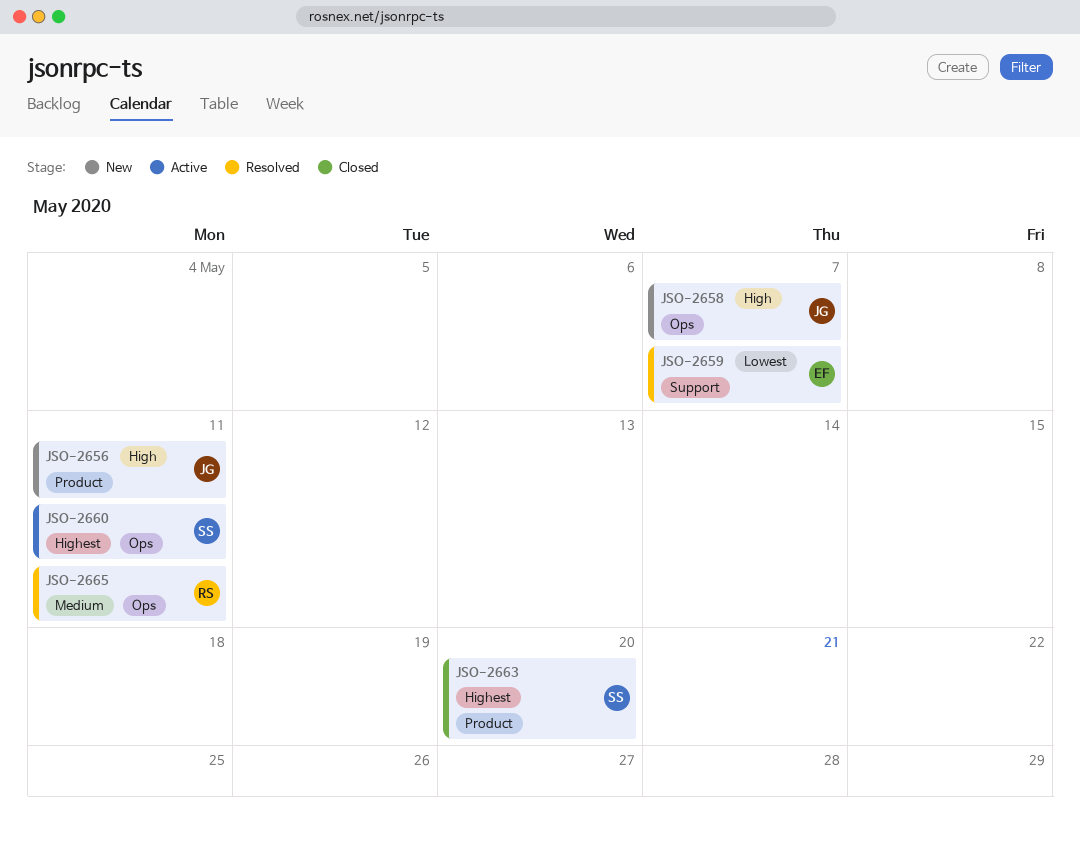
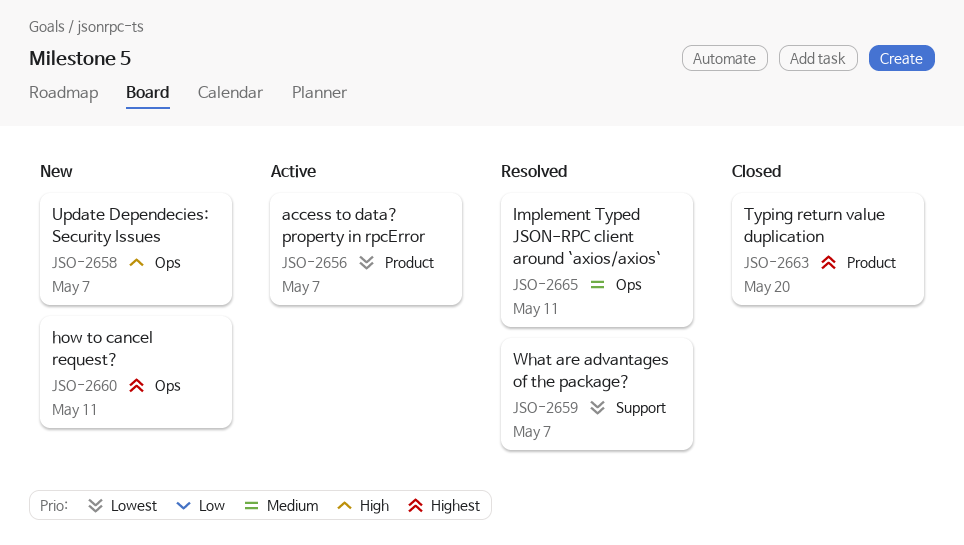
JSO-2656, status: New -> Active
JSO-2656, priority: High -> Lowest
JSO-2656, due: May 11 -> May 7
JSO-2660, status: Active -> New

